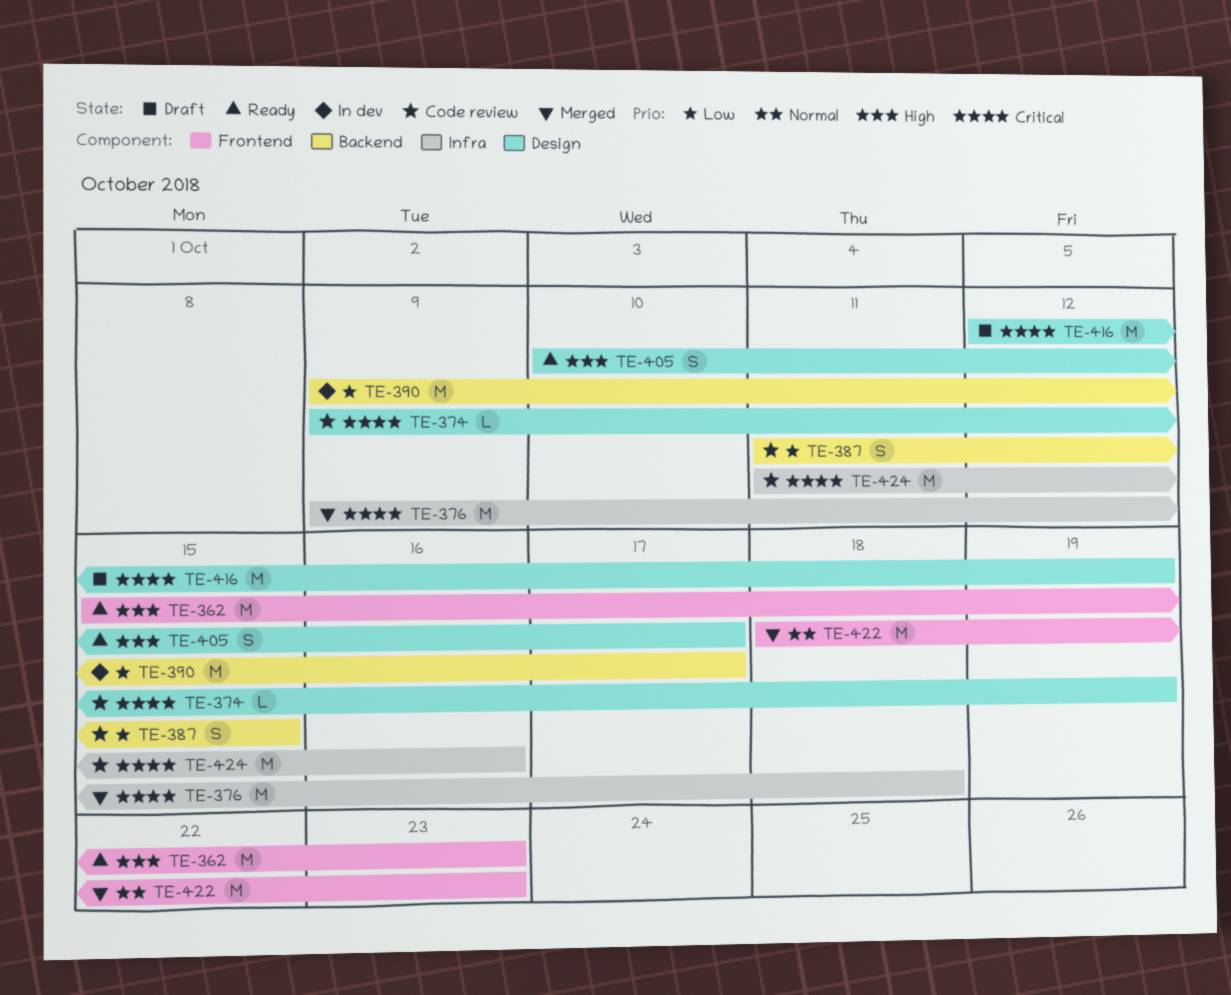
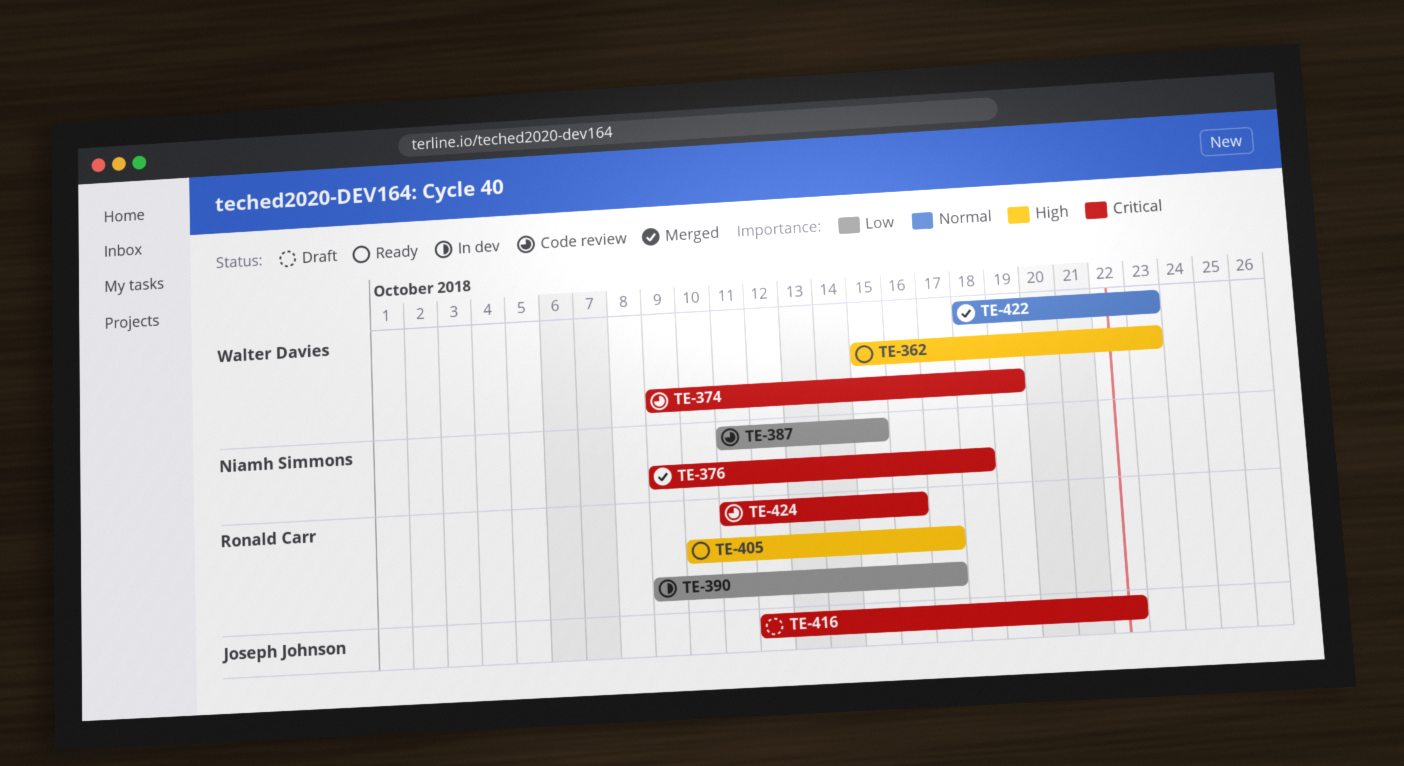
TE-416, due: Oct 19 -> Oct 22

